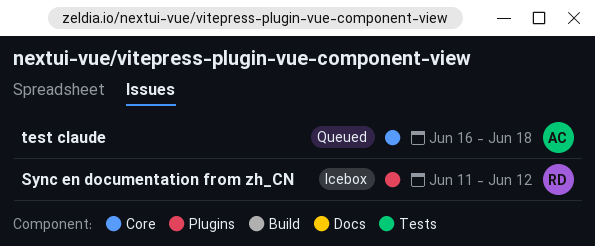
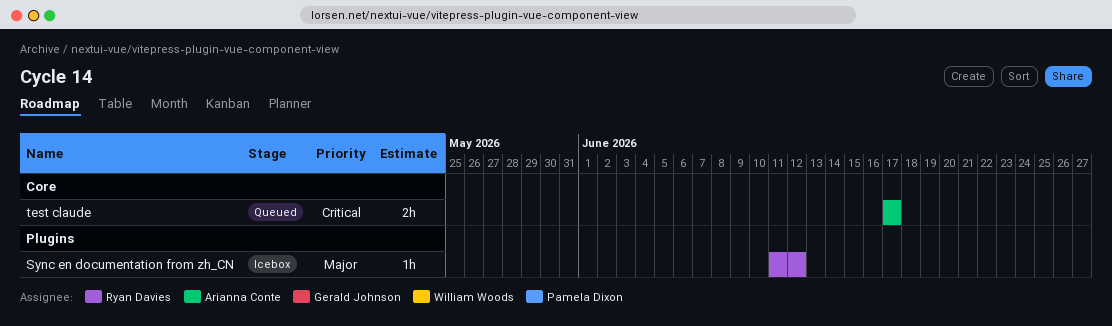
test claude, start: Jun 16 -> Jun 17
test claude, due: Jun 18 -> Jun 17

